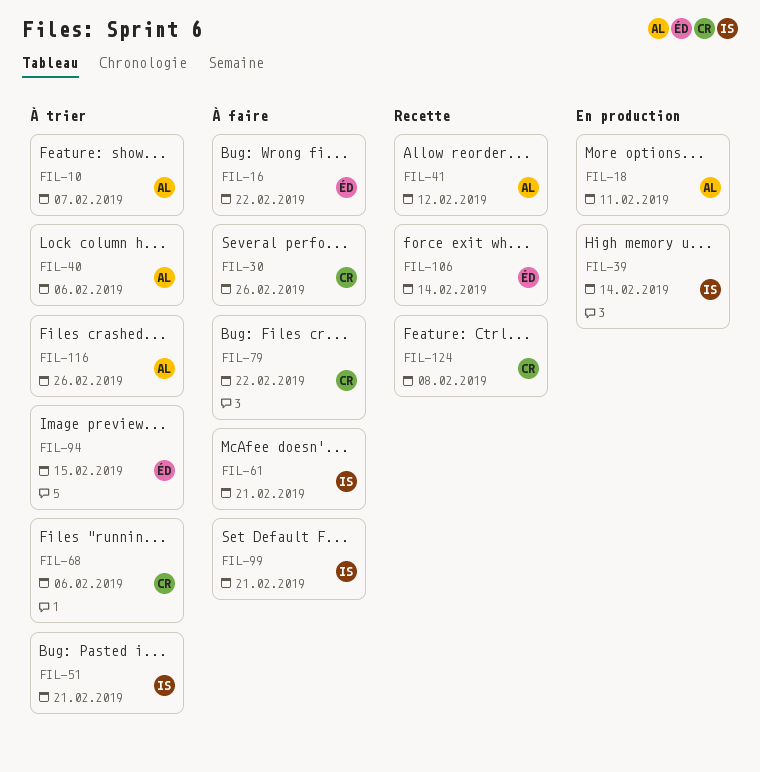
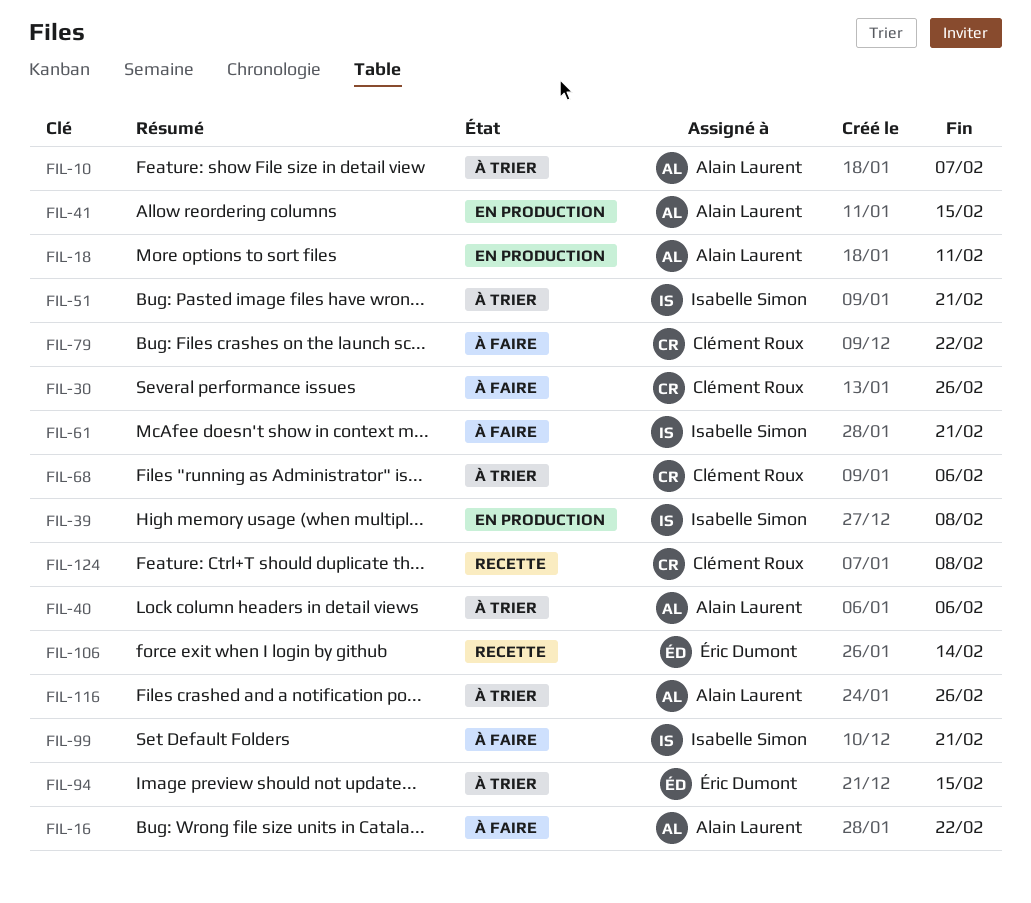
FIL-16, owner: Éric Dumont -> Alain Laurent
FIL-39, due: Feb 14 -> Feb 8
FIL-41, status: Recette -> En production
FIL-41, due: Feb 12 -> Feb 15

